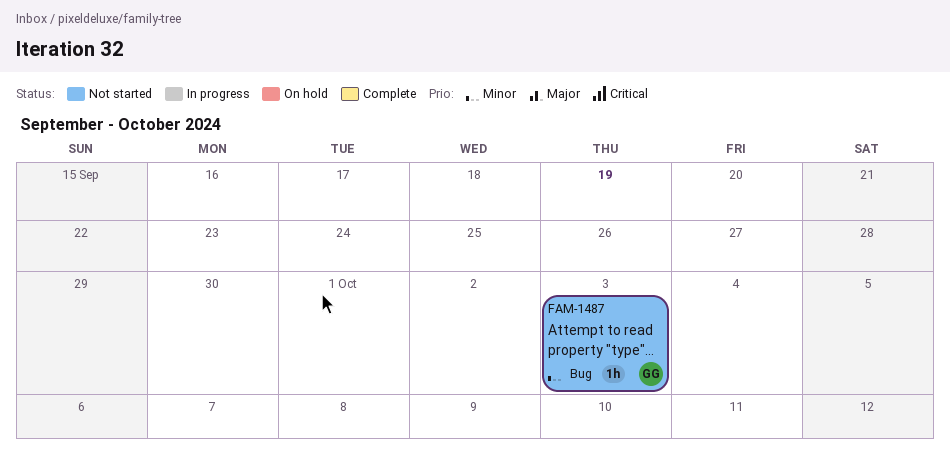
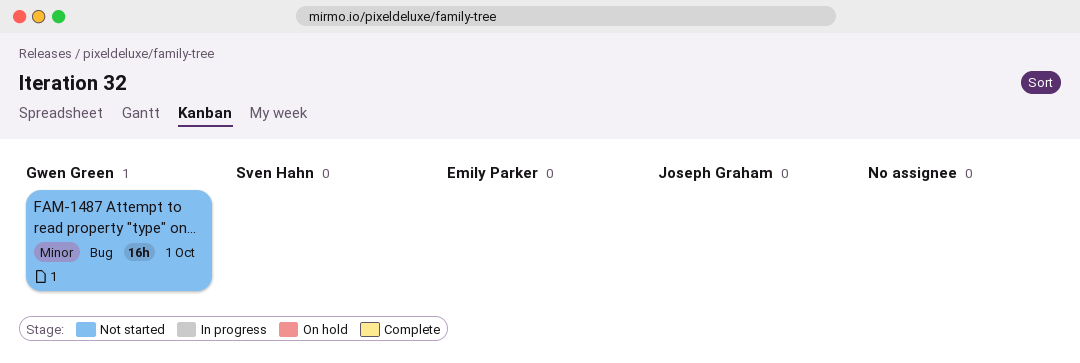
FAM-1487, estimate: 1h -> 16h
FAM-1487, due: Oct 3 -> Oct 1

